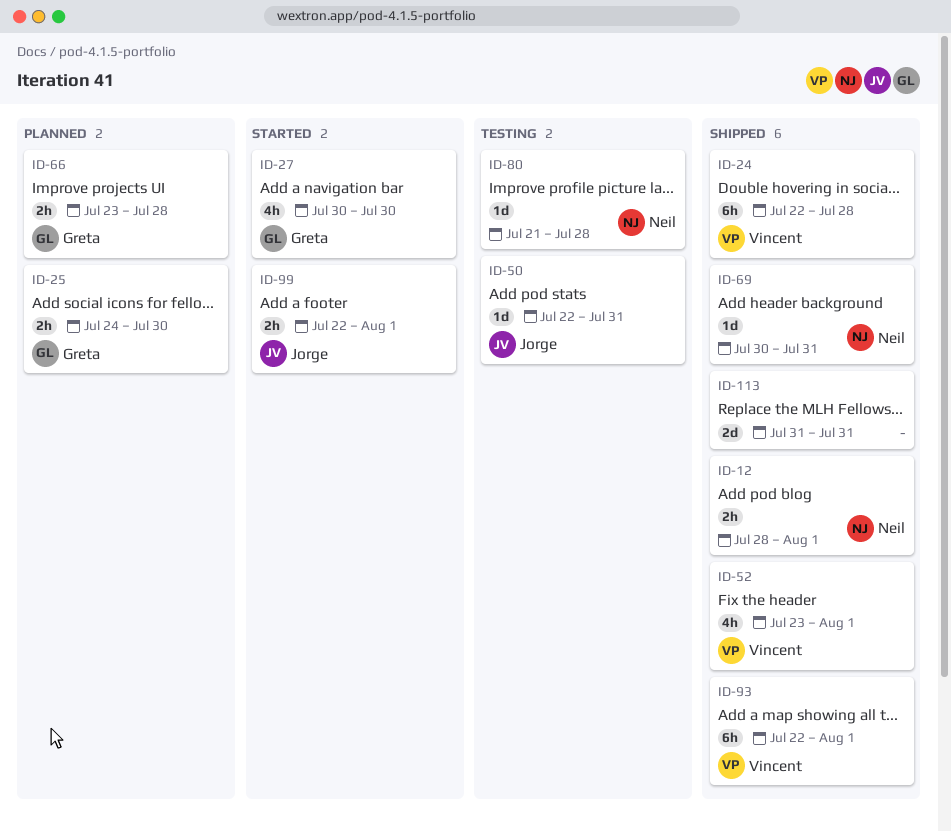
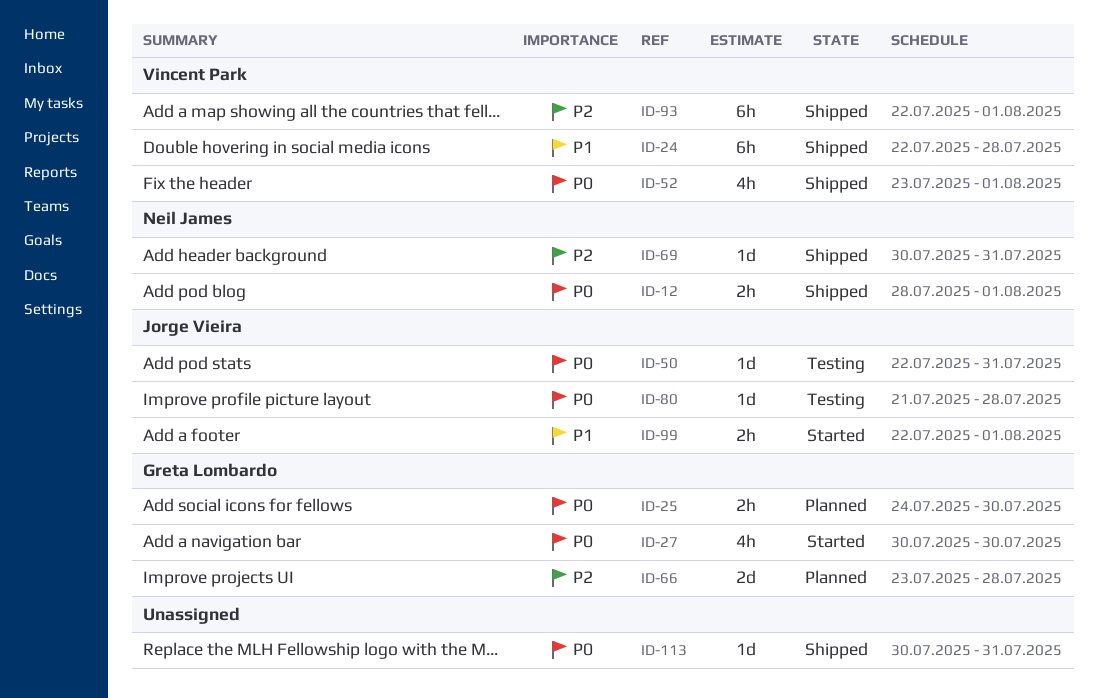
ID-66, estimate: 2h -> 2d
ID-80, owner: Neil James -> Jorge Vieira
ID-113, estimate: 2d -> 1d
ID-113, start: Jul 31 -> Jul 30

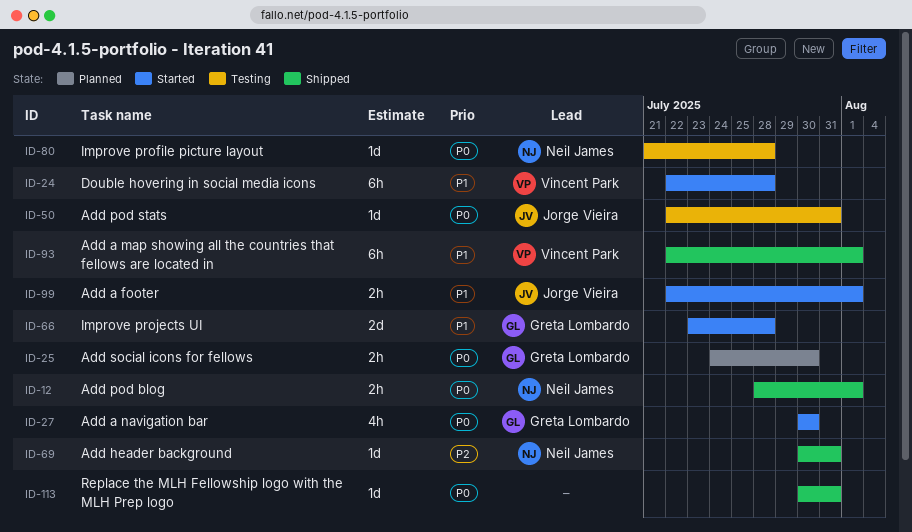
ID-24, status: Shipped -> Started
ID-52: present -> none
ID-66, status: Planned -> Started
ID-66, priority: P2 -> P1
ID-80, owner: Jorge Vieira -> Neil James
ID-93, priority: P2 -> P1

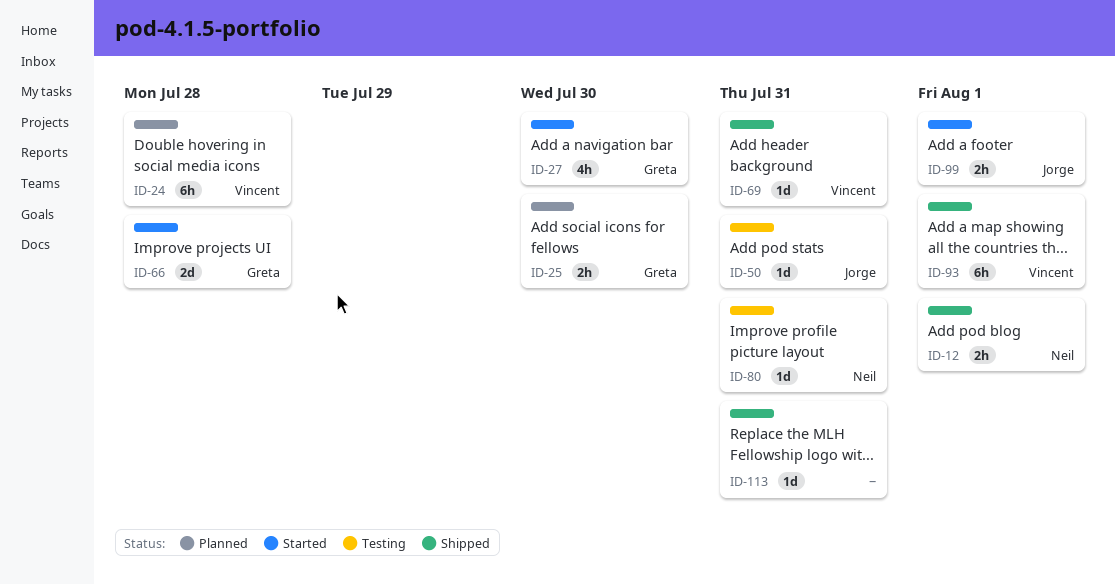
ID-24, status: Started -> Planned
ID-69, owner: Neil James -> Vincent Park
ID-80, due: Jul 28 -> Jul 31

